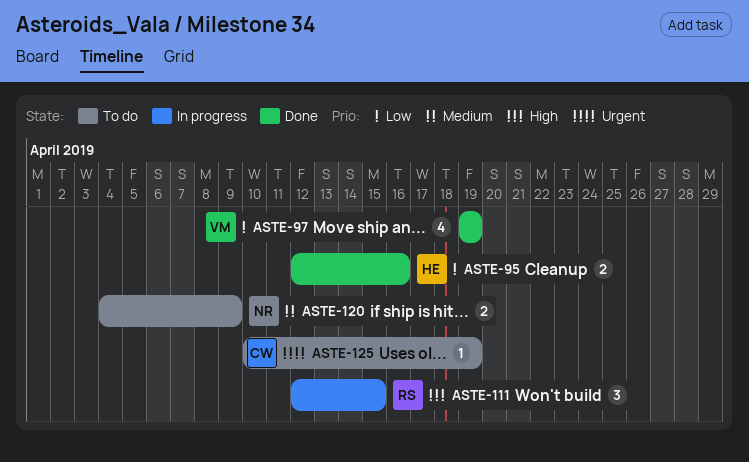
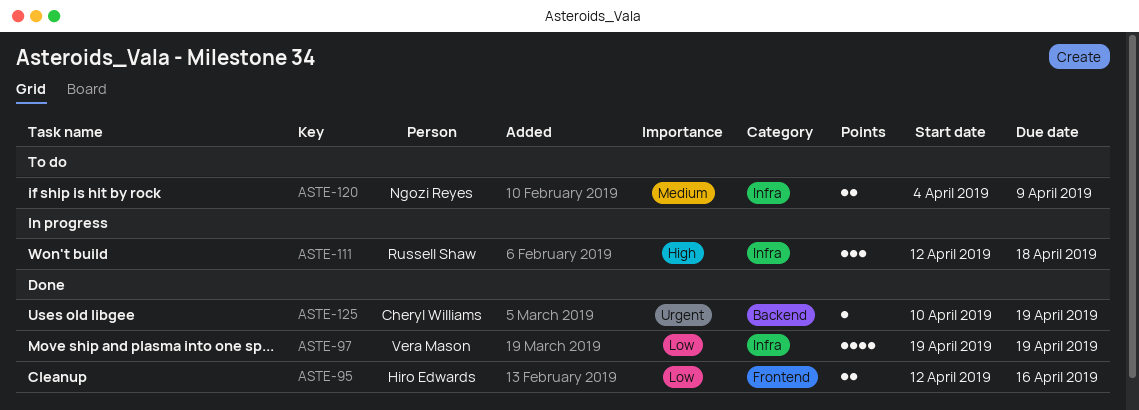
ASTE-111, due: Apr 15 -> Apr 18
ASTE-125, status: To do -> Done

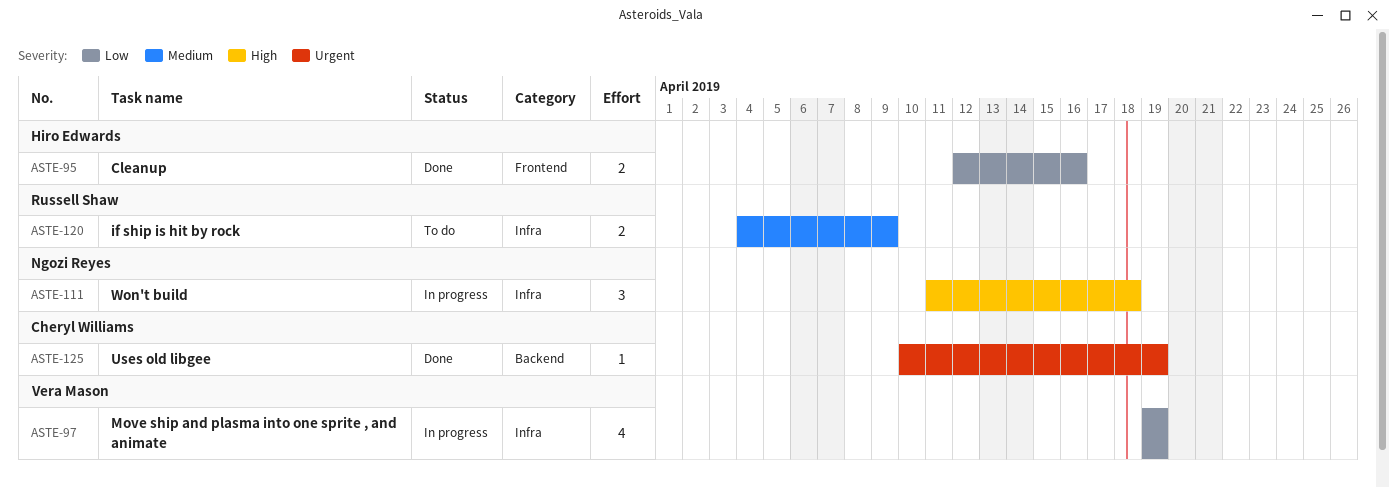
ASTE-97, status: Done -> In progress
ASTE-111, owner: Russell Shaw -> Ngozi Reyes
ASTE-111, start: Apr 12 -> Apr 11
ASTE-120, owner: Ngozi Reyes -> Russell Shaw

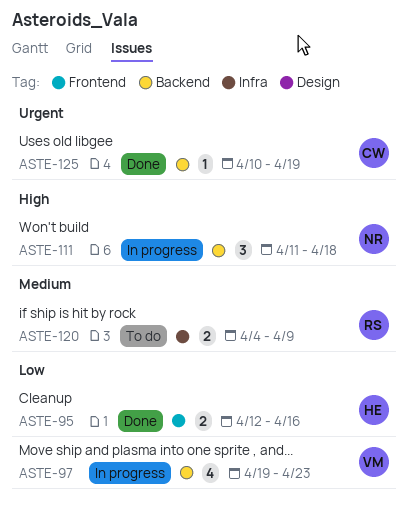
ASTE-97, label: Infra -> Backend
ASTE-97, due: Apr 19 -> Apr 23
ASTE-111, label: Infra -> Backend

